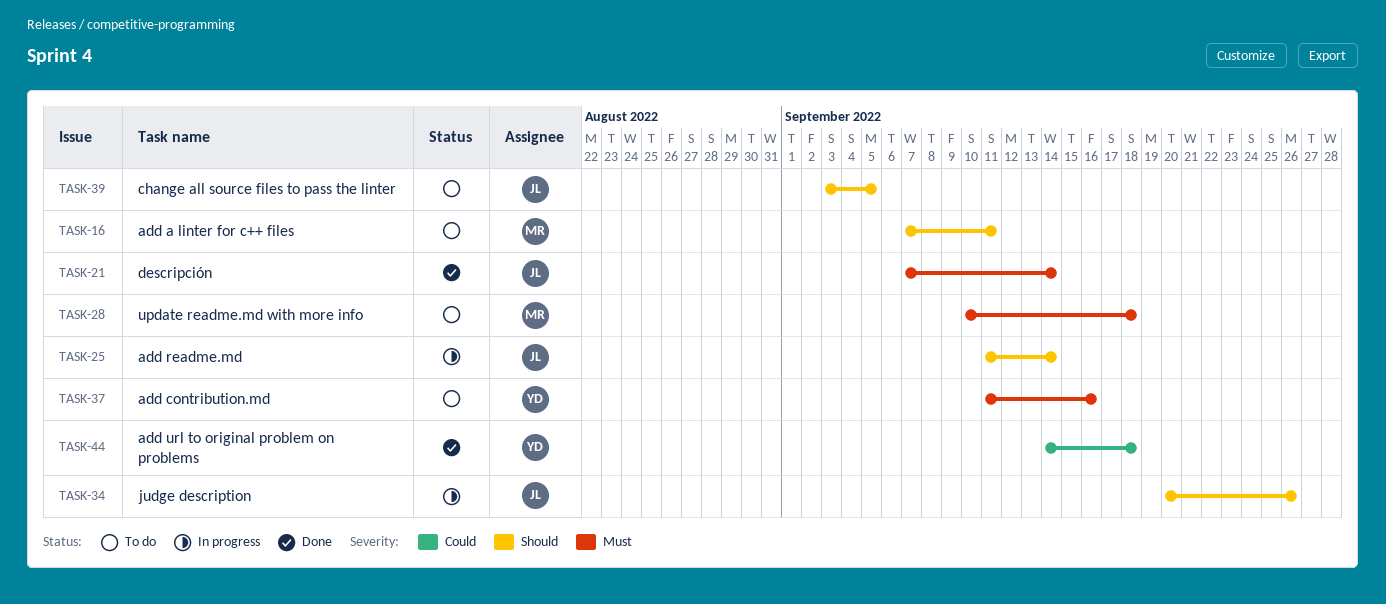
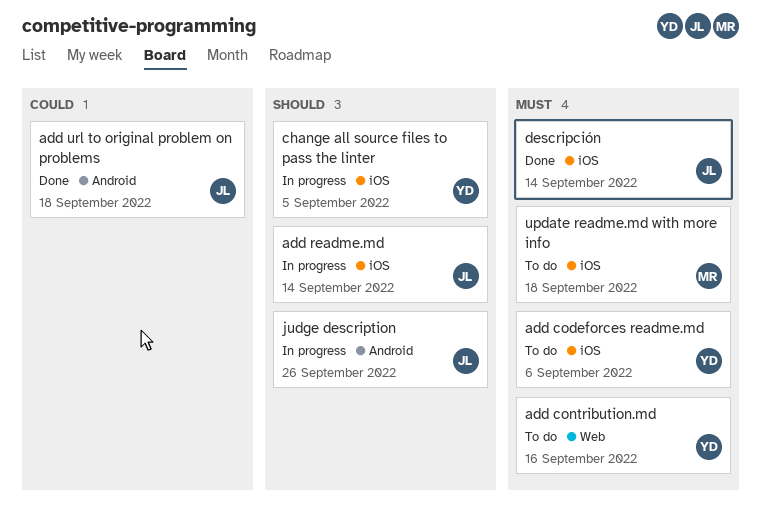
add a linter for c++ files: present -> none
add codeforces readme.md: none -> present
add url to original problem on problems, owner: YD -> JL
change all source files to pass the linter, status: To do -> In progress
change all source files to pass the linter, owner: JL -> YD

